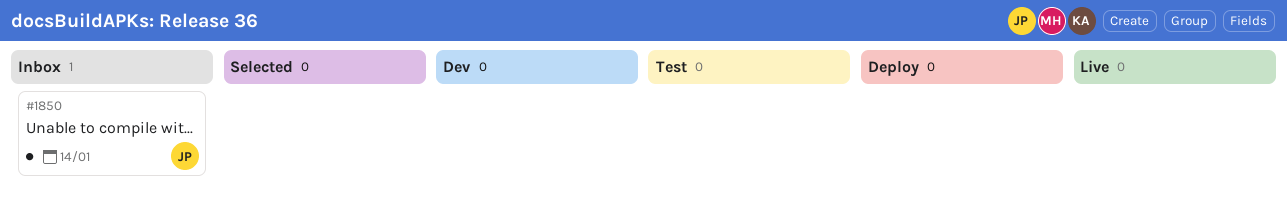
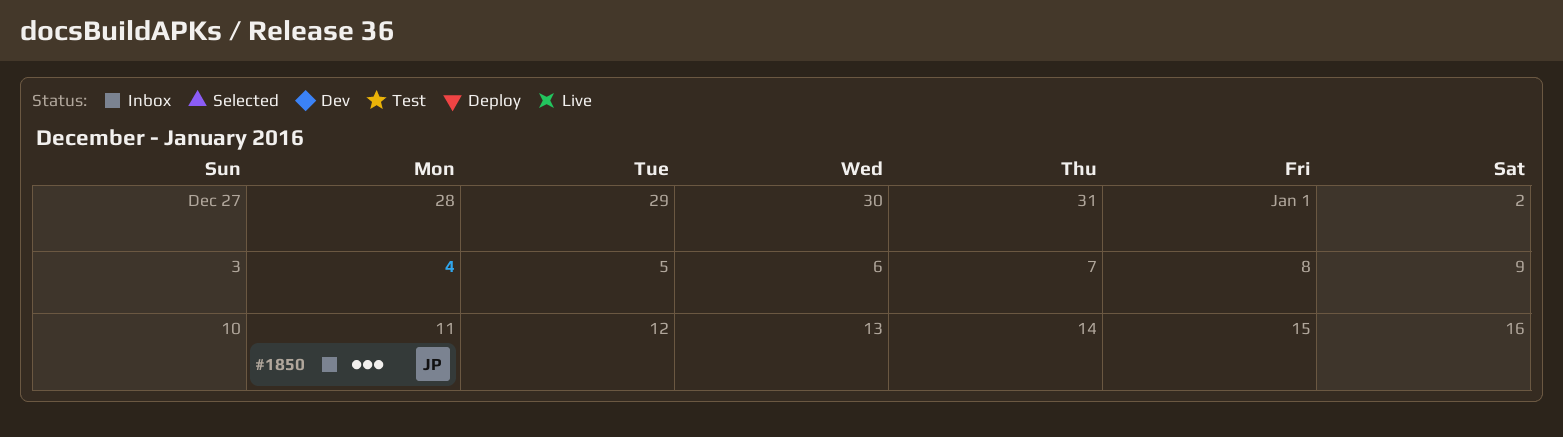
#1850, estimate: 1 -> 3
#1850, due: Jan 14 -> Jan 11

